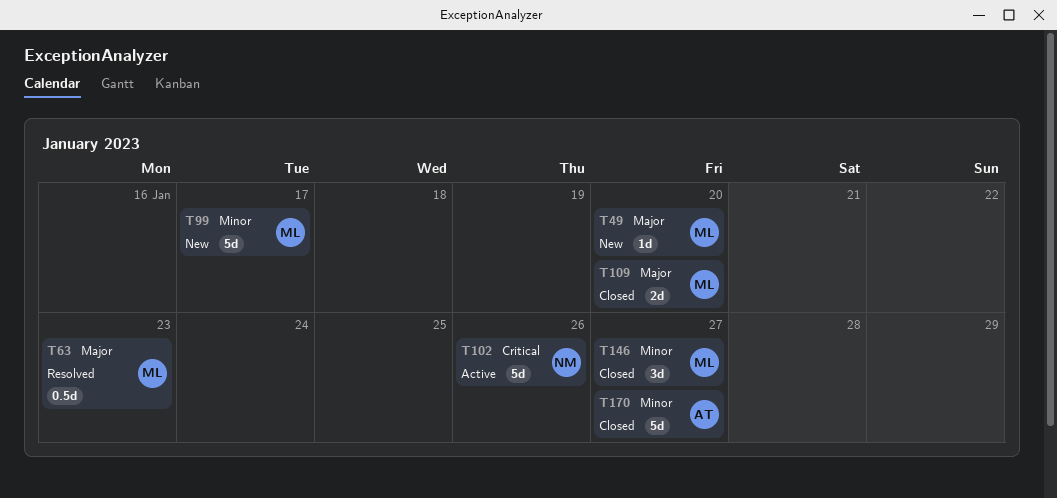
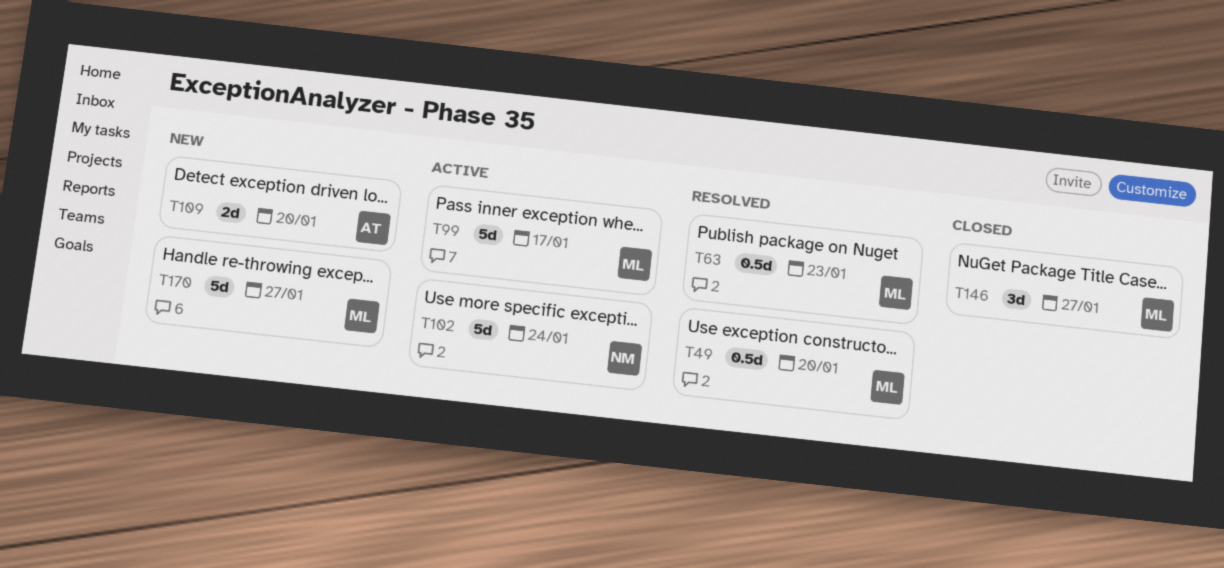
T49, status: New -> Resolved
T49, estimate: 1d -> 0.5d
T99, status: New -> Active
T102, due: Jan 26 -> Jan 24
T109, status: Closed -> New
T109, owner: ML -> AT
T170, status: Closed -> New
T170, owner: AT -> ML

